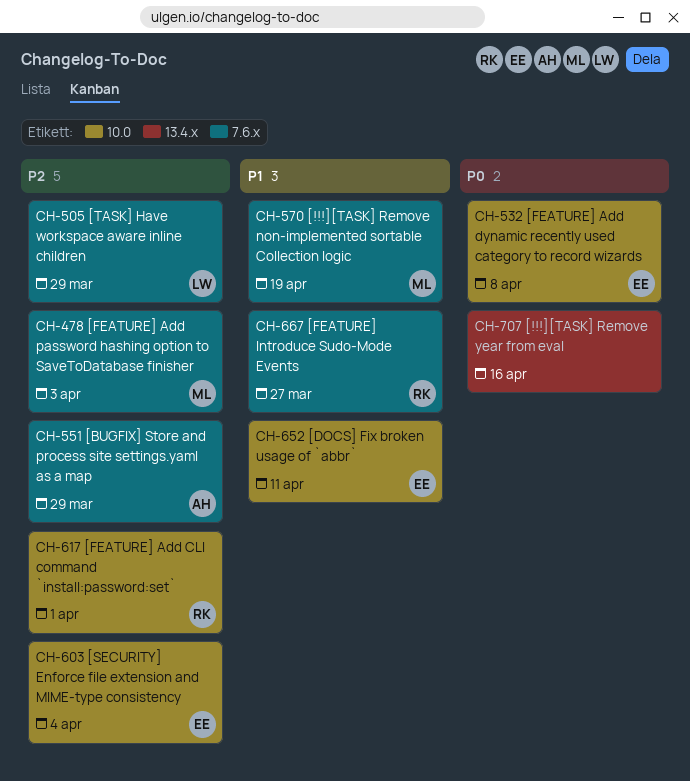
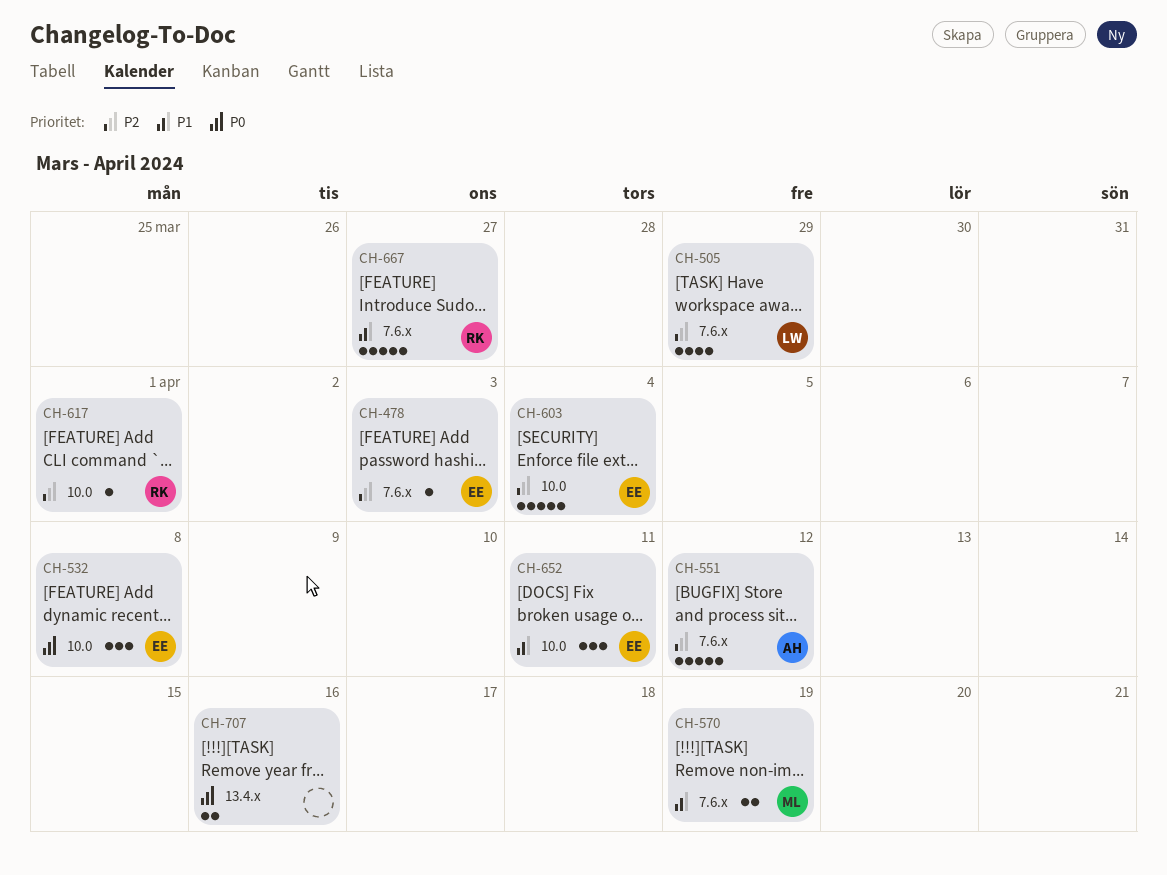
CH-478, owner: ML -> EE
CH-551, due: Mar 29 -> Apr 12

